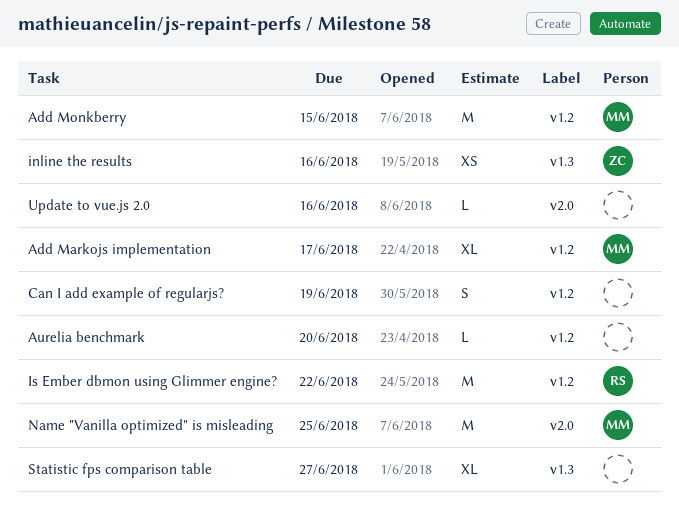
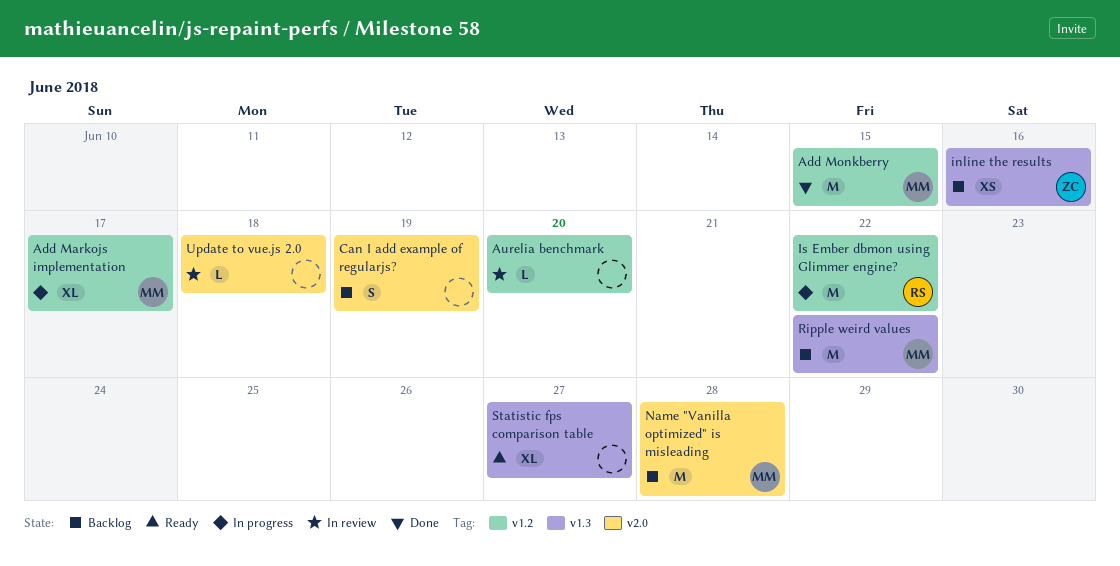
Can I add example of regularjs?, label: v1.2 -> v2.0
Name "Vanilla optimized" is misleading, due: Jun 25 -> Jun 28
Ripple weird values: none -> present
Update to vue.js 2.0, due: Jun 16 -> Jun 18

